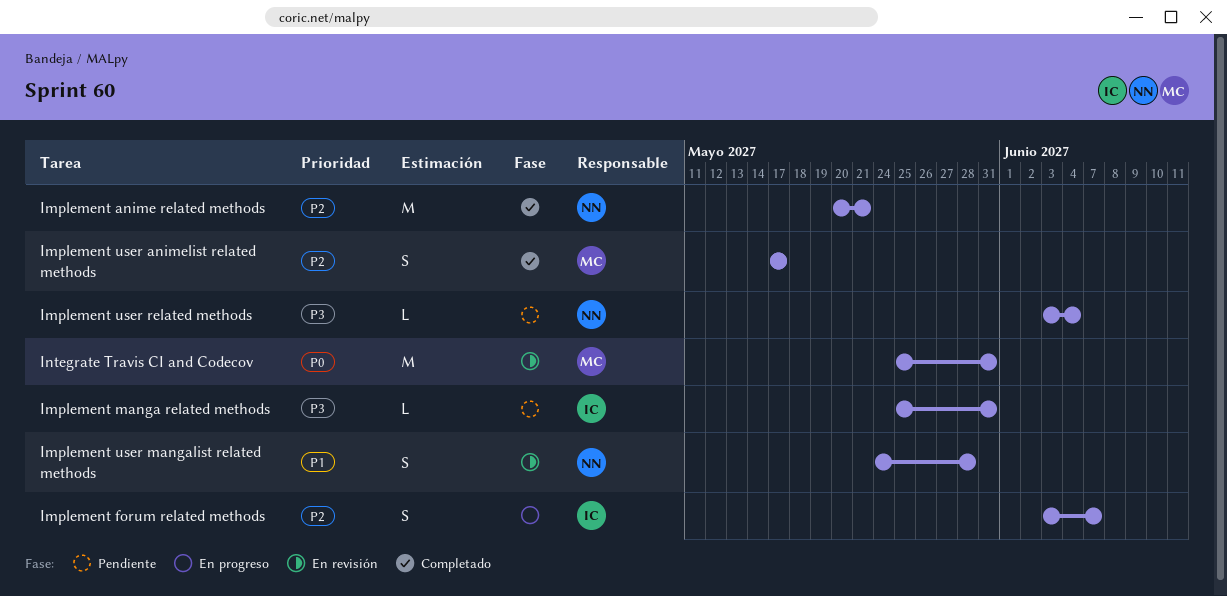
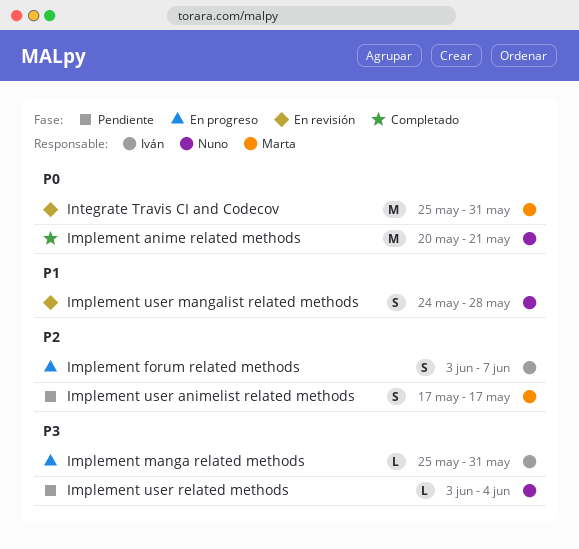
Implement anime related methods, priority: P2 -> P0
Implement manga related methods, status: Pendiente -> En progreso
Implement user animelist related methods, status: Completado -> Pendiente

